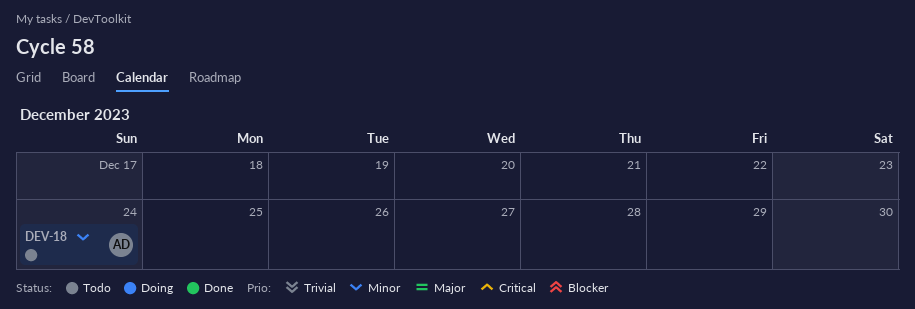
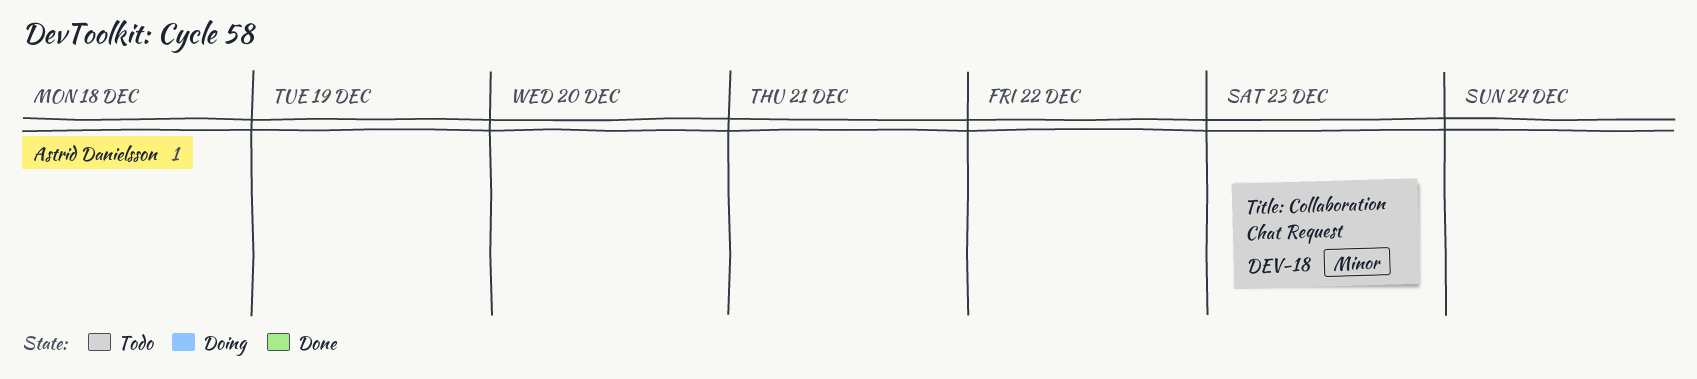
DEV-18, due: Dec 24 -> Dec 23

